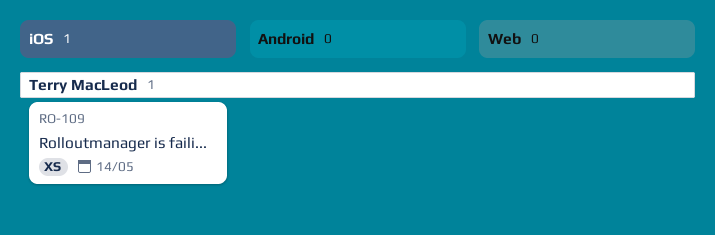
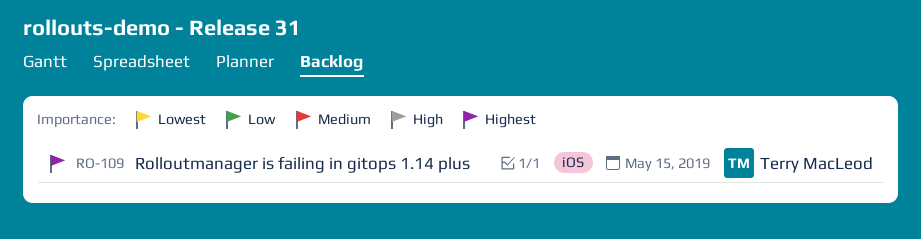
RO-109, due: May 14 -> May 15

